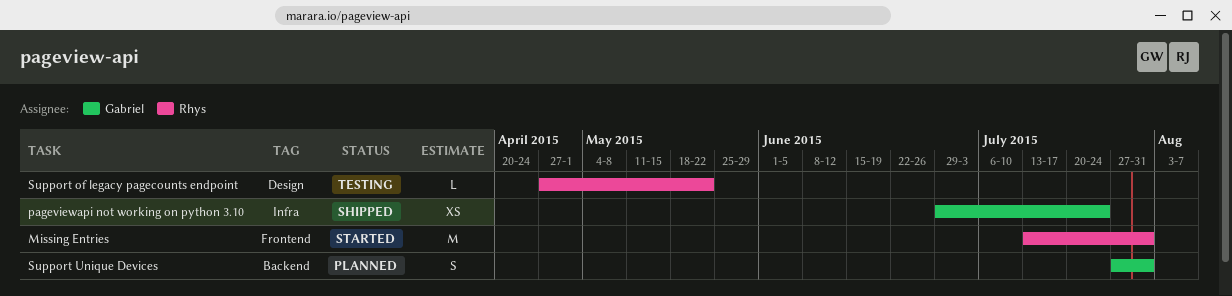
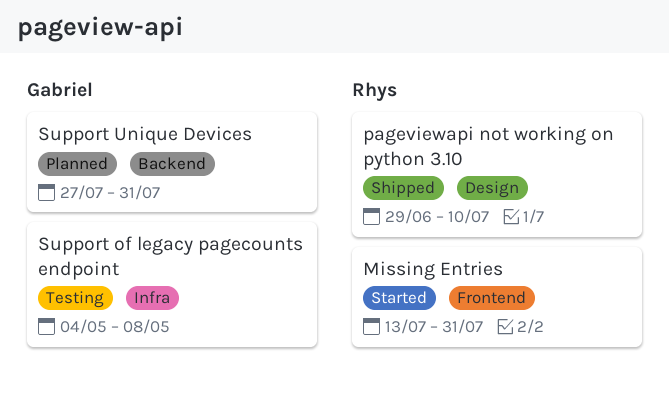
pageviewapi not working on python 3.10, owner: Gabriel -> Rhys
pageviewapi not working on python 3.10, label: Infra -> Design
pageviewapi not working on python 3.10, due: Jul 24 -> Jul 10
Support of legacy pagecounts endpoint, owner: Rhys -> Gabriel
Support of legacy pagecounts endpoint, label: Design -> Infra
Support of legacy pagecounts endpoint, start: Apr 27 -> May 4
Support of legacy pagecounts endpoint, due: May 22 -> May 8

